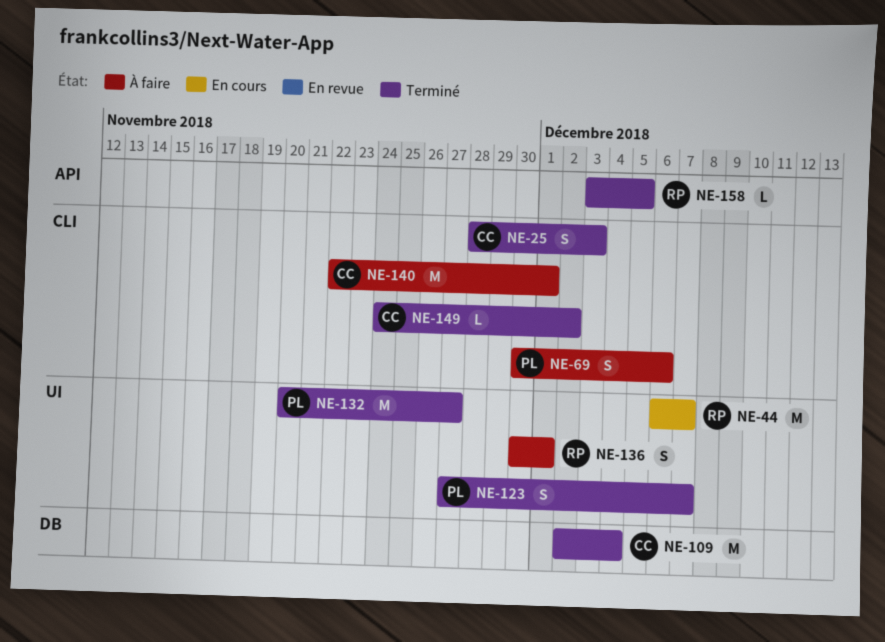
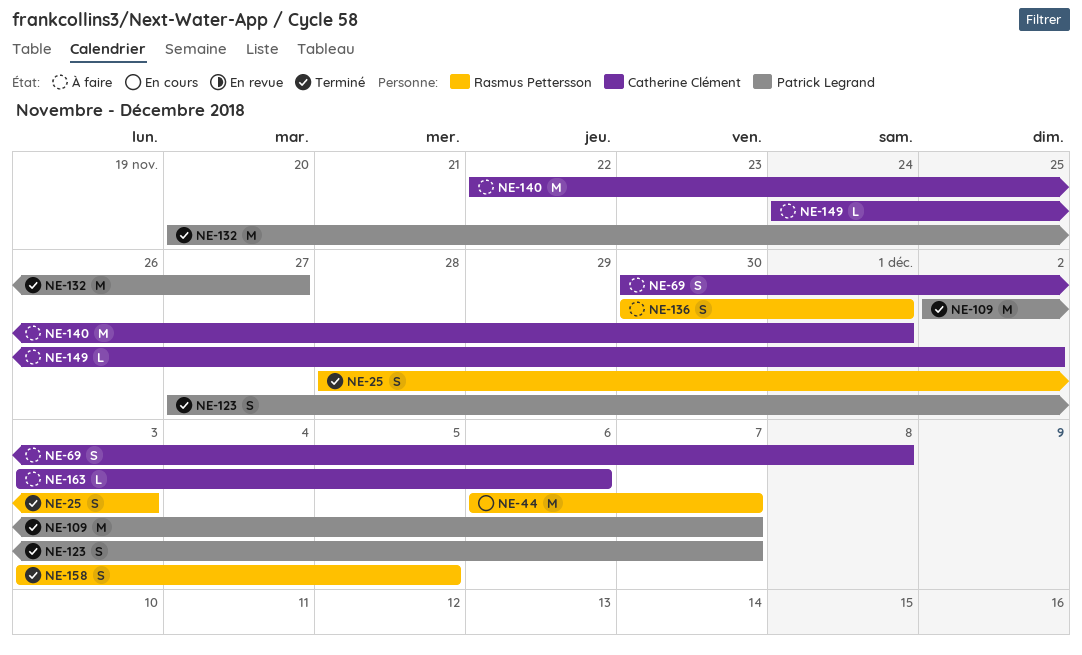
NE-25, owner: Catherine Clément -> Rasmus Pettersson
NE-69, owner: Patrick Legrand -> Catherine Clément
NE-69, due: Dec 6 -> Dec 8
NE-109, owner: Catherine Clément -> Patrick Legrand
NE-109, due: Dec 4 -> Dec 7
NE-149, status: Terminé -> À faire
NE-158, estimate: L -> S
NE-163: none -> present

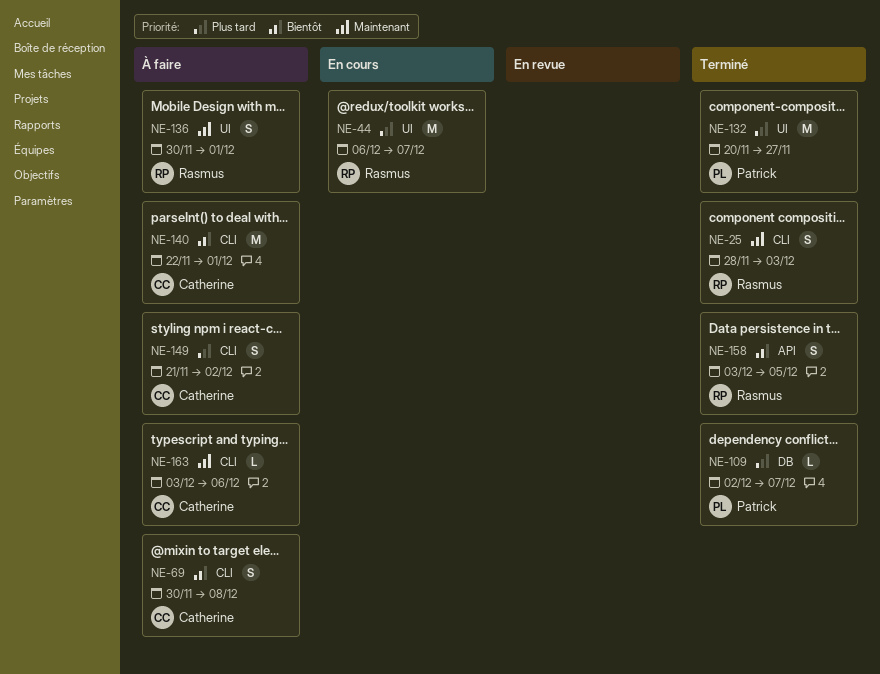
NE-109, estimate: M -> L
NE-123: present -> none
NE-149, estimate: L -> S
NE-149, start: Nov 24 -> Nov 21

